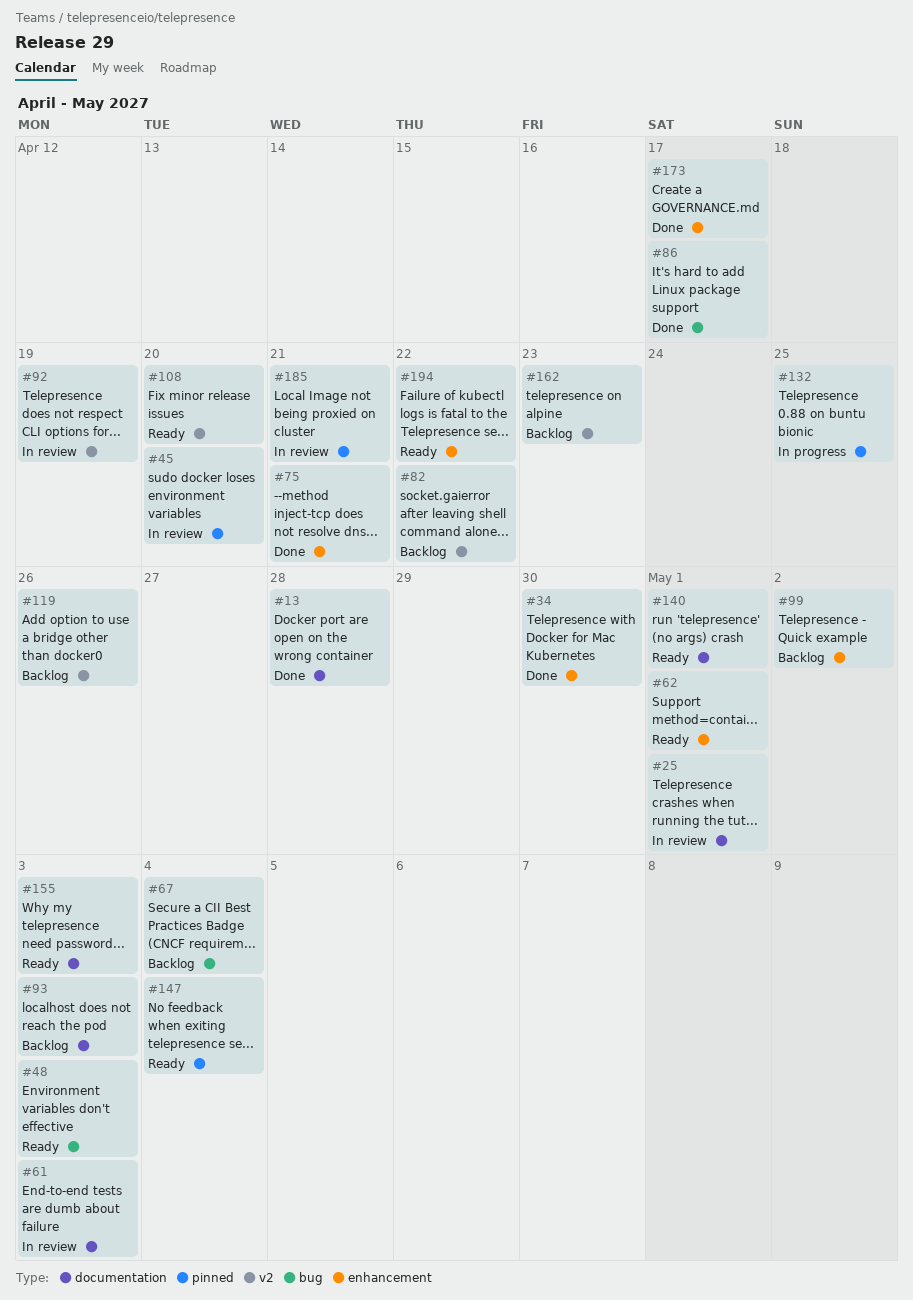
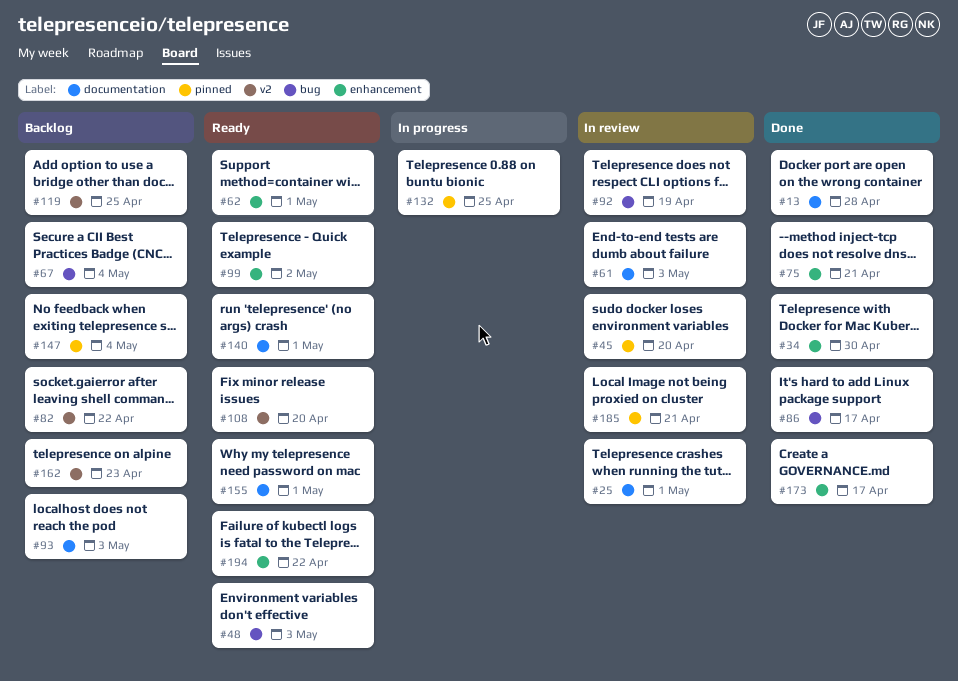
#92, label: v2 -> bug
#99, status: Backlog -> Ready
#119, due: Apr 26 -> Apr 25
#147, status: Ready -> Backlog
#155, due: May 3 -> May 1

